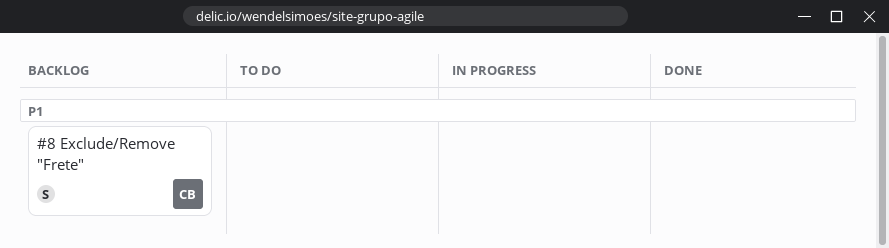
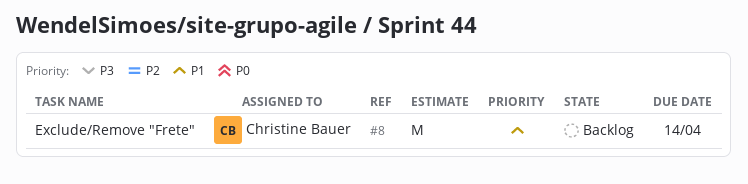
#8, estimate: S -> M

